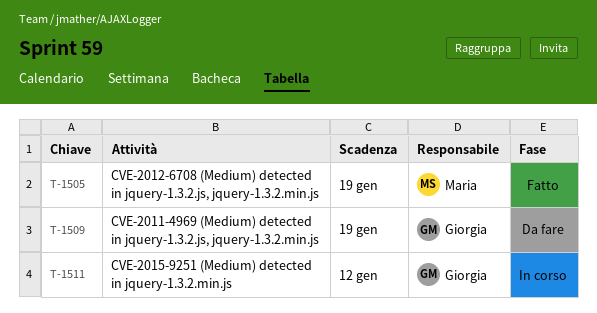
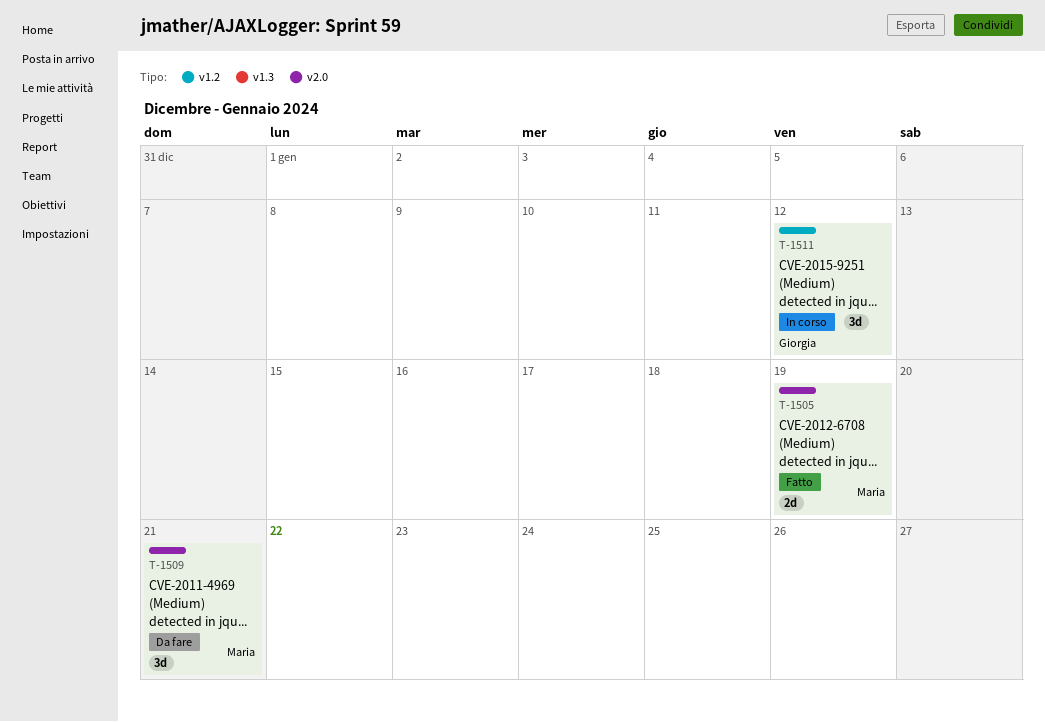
T-1509, owner: Giorgia -> Maria
T-1509, due: Jan 19 -> Jan 21

